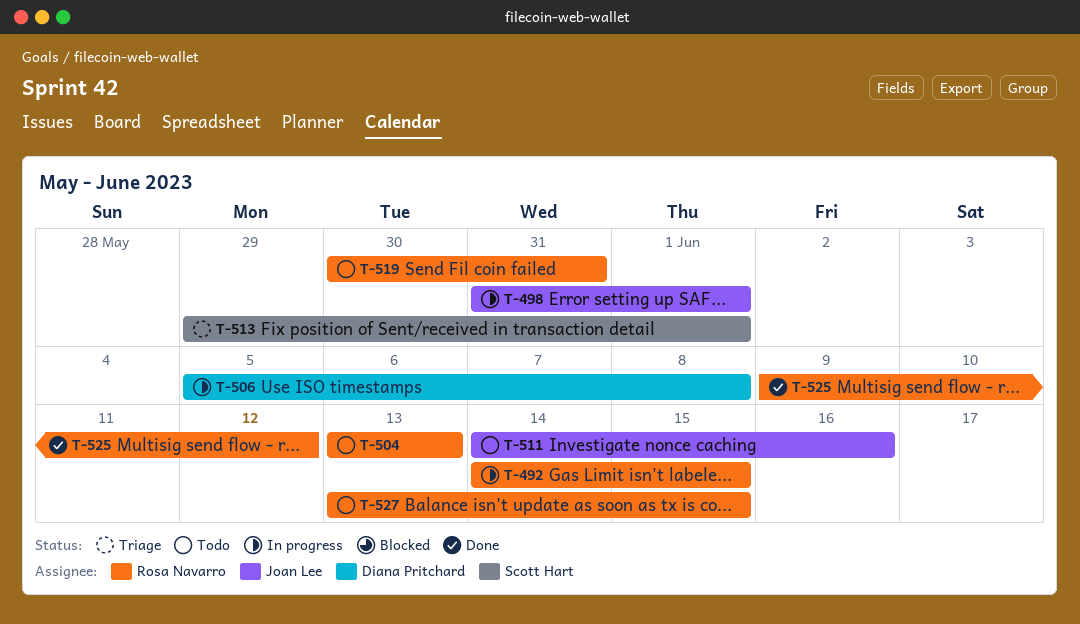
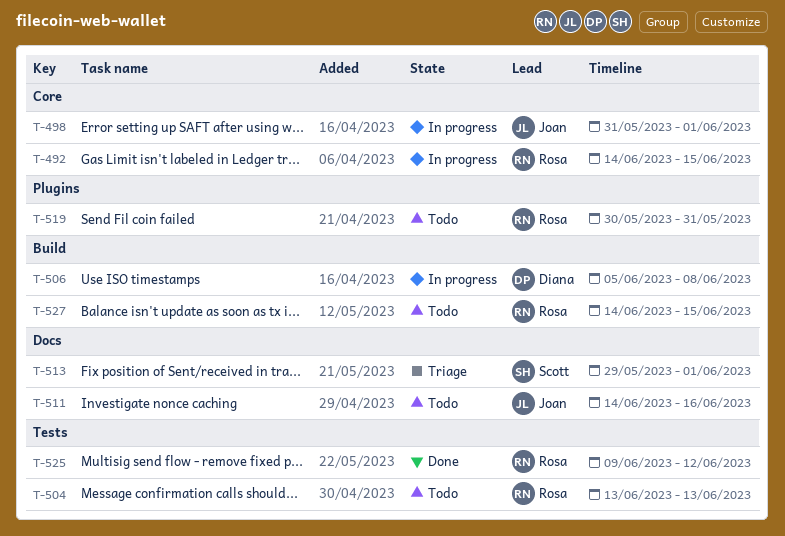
T-527, start: Jun 13 -> Jun 14

